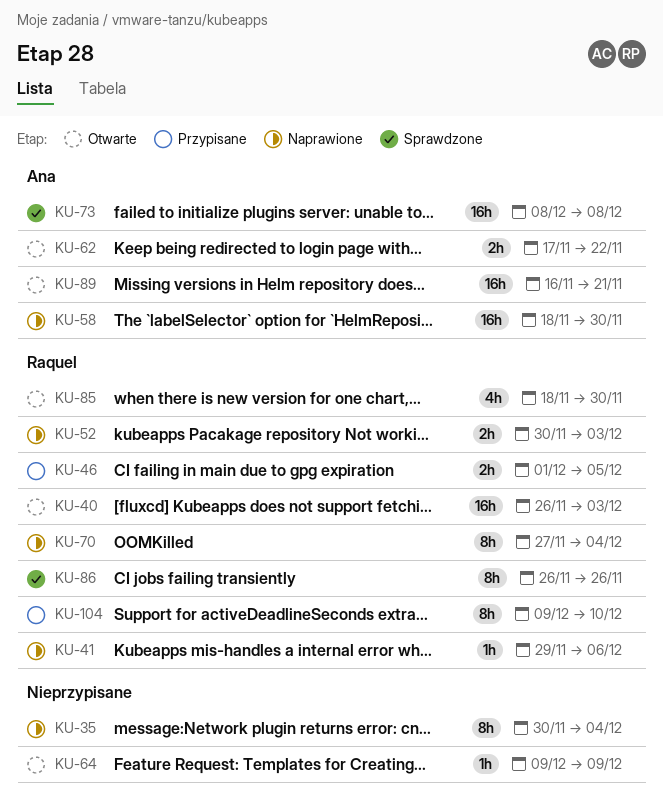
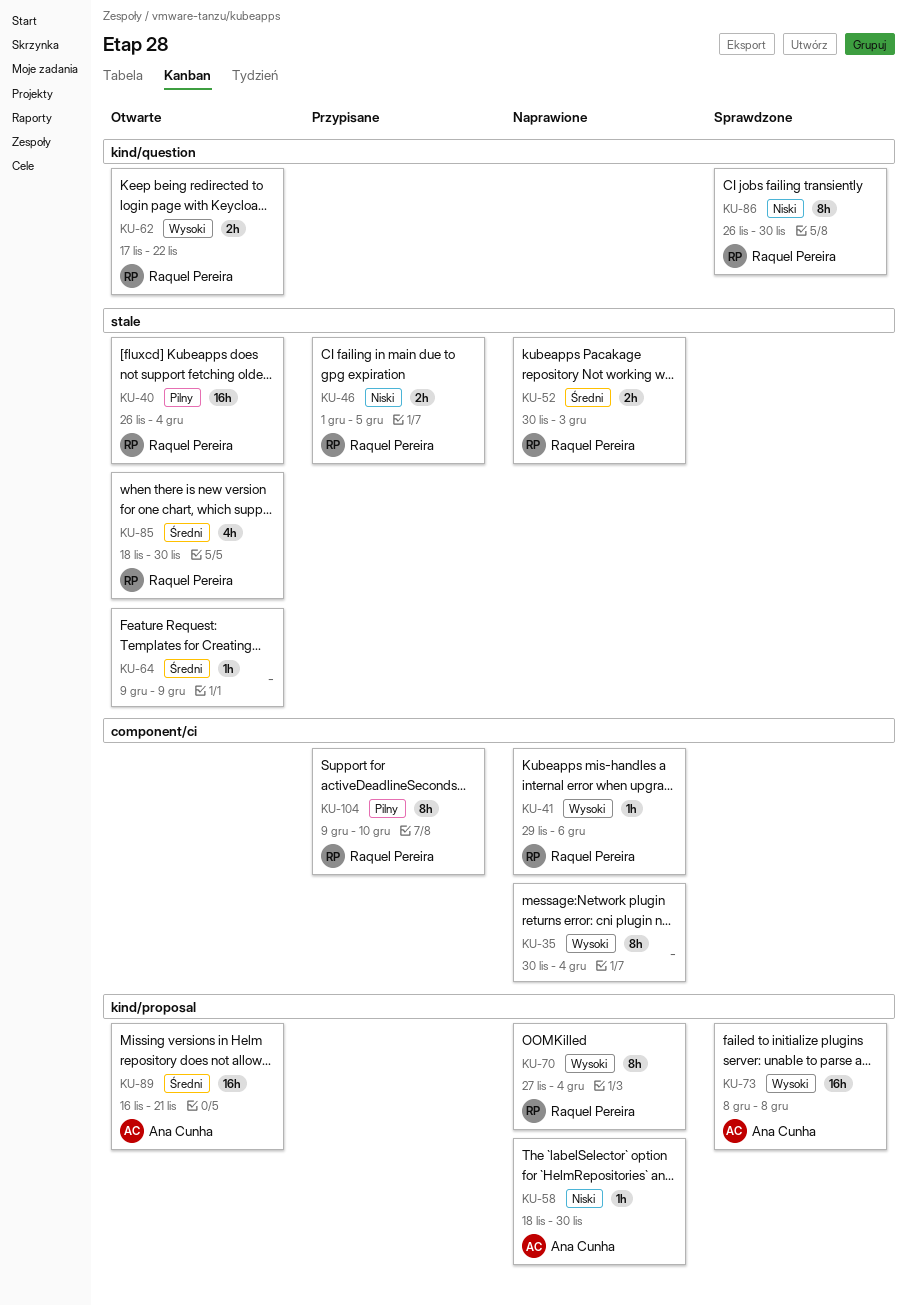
KU-40, due: Dec 3 -> Dec 4
KU-58, estimate: 16h -> 1h
KU-62, owner: Ana Cunha -> Raquel Pereira
KU-86, due: Nov 26 -> Nov 30

